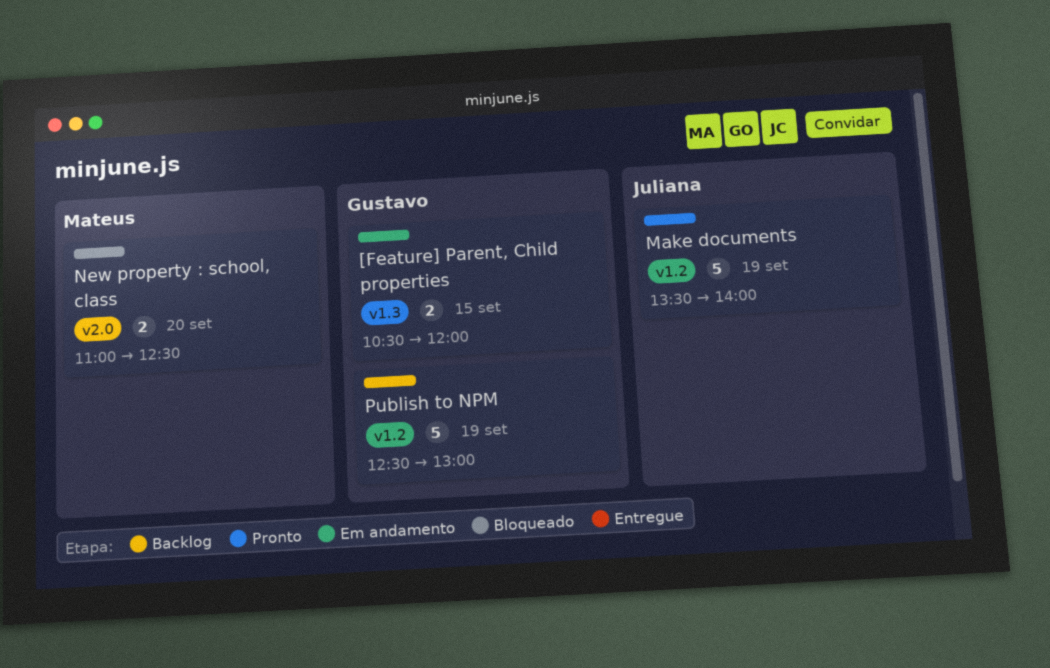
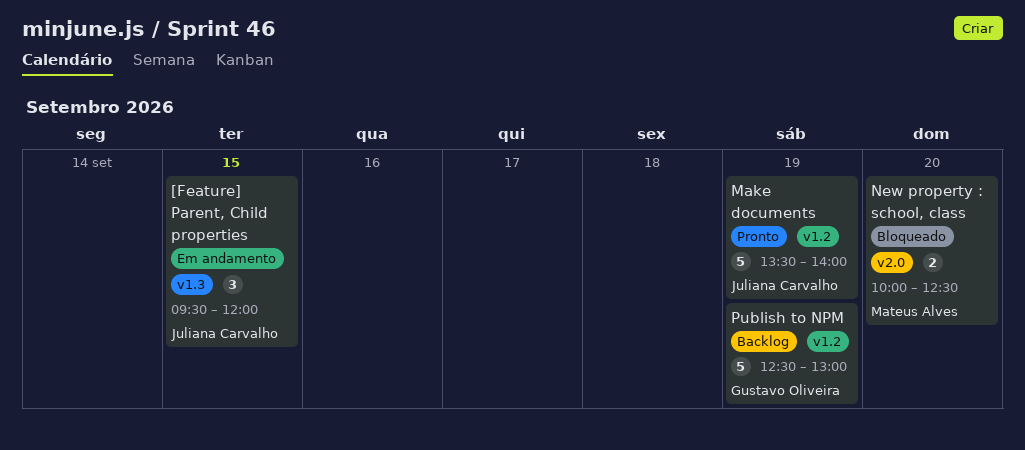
[Feature] Parent, Child properties, owner: Gustavo Oliveira -> Juliana Carvalho
[Feature] Parent, Child properties, estimate: 2 -> 3
[Feature] Parent, Child properties, begins: 10:30 -> 09:30
New property : school, class, begins: 11:00 -> 10:00

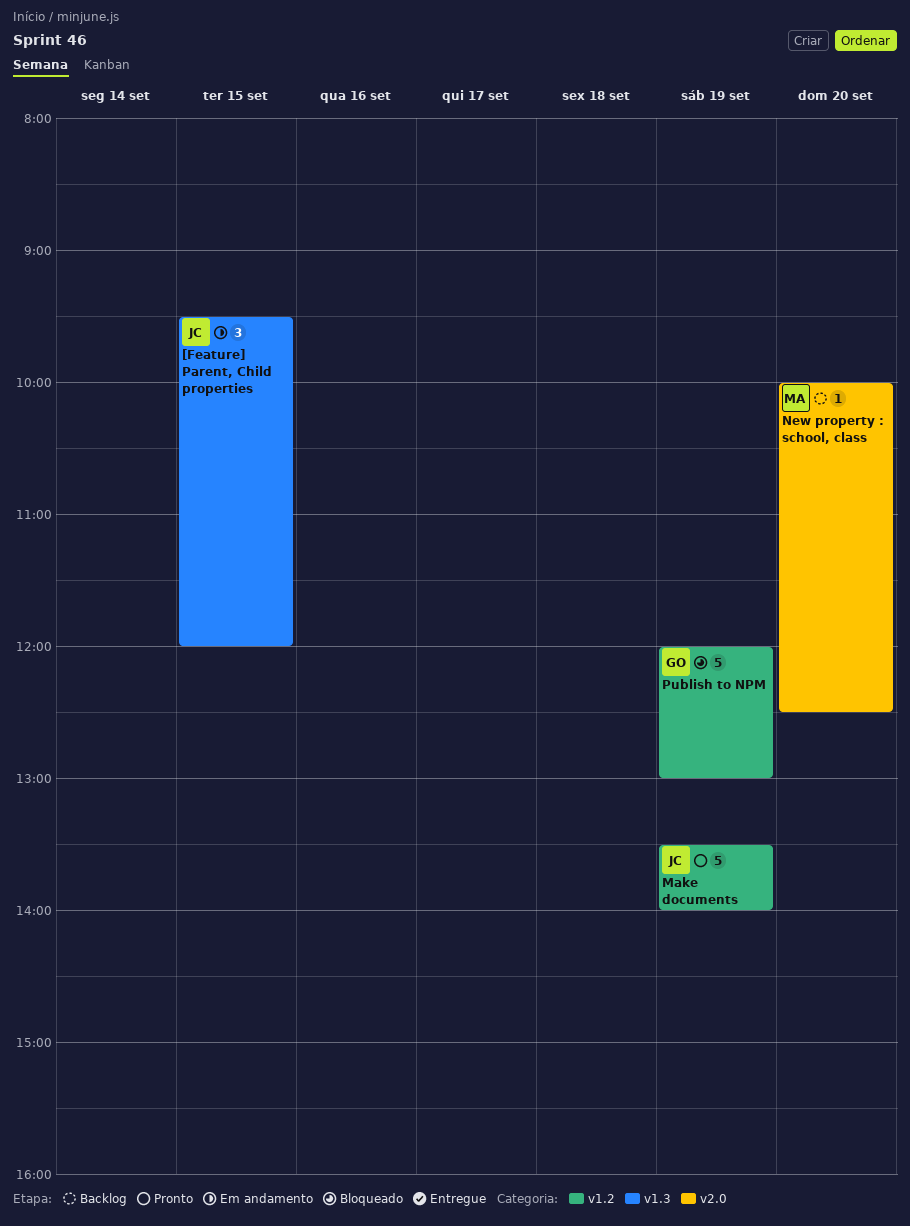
New property : school, class, status: Bloqueado -> Backlog
New property : school, class, estimate: 2 -> 1
Publish to NPM, status: Backlog -> Bloqueado
Publish to NPM, begins: 12:30 -> 12:00

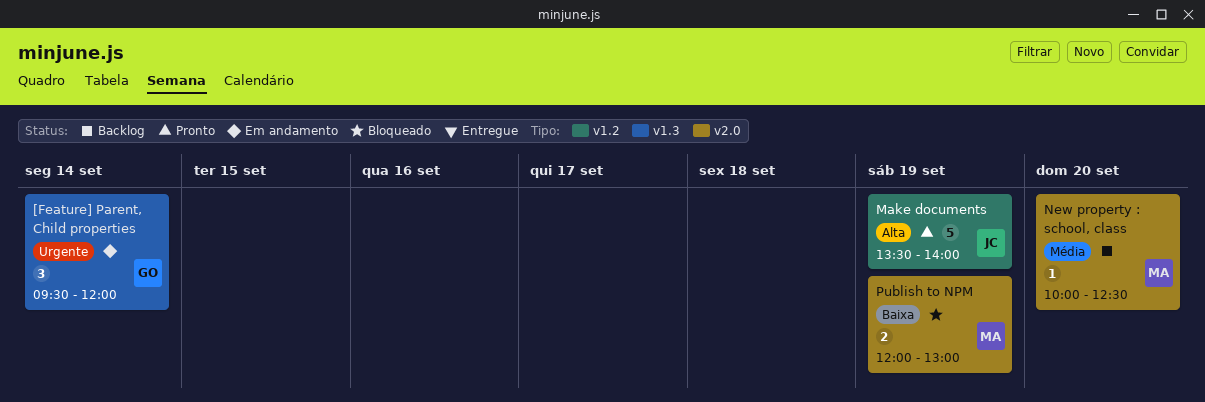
[Feature] Parent, Child properties, owner: JC -> GO
[Feature] Parent, Child properties, day: Sep 15 -> Sep 14
Publish to NPM, owner: GO -> MA
Publish to NPM, label: v1.2 -> v2.0
Publish to NPM, estimate: 5 -> 2

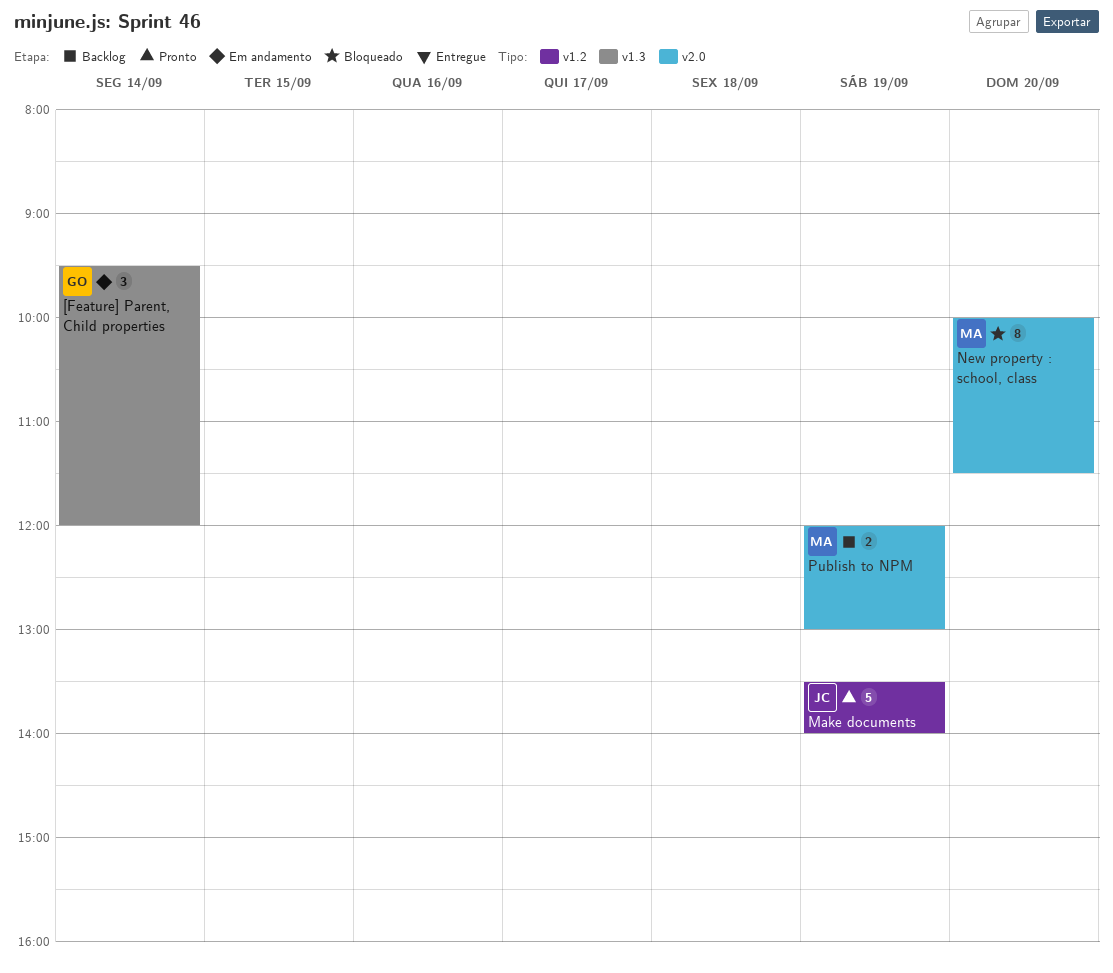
New property : school, class, status: Backlog -> Bloqueado
New property : school, class, estimate: 1 -> 8
New property : school, class, ends: 12:30 -> 11:30
Publish to NPM, status: Bloqueado -> Backlog

